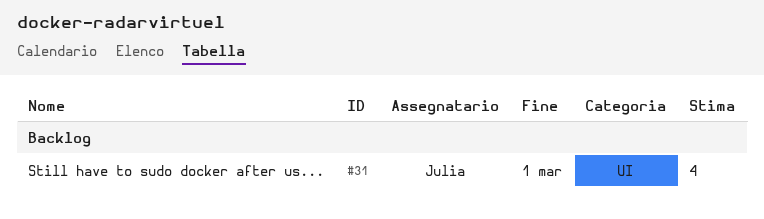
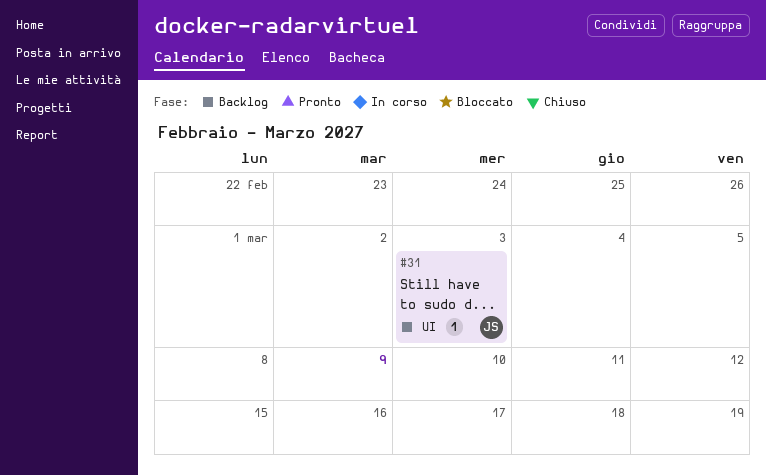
#31, estimate: 4 -> 1
#31, due: Mar 1 -> Mar 3

